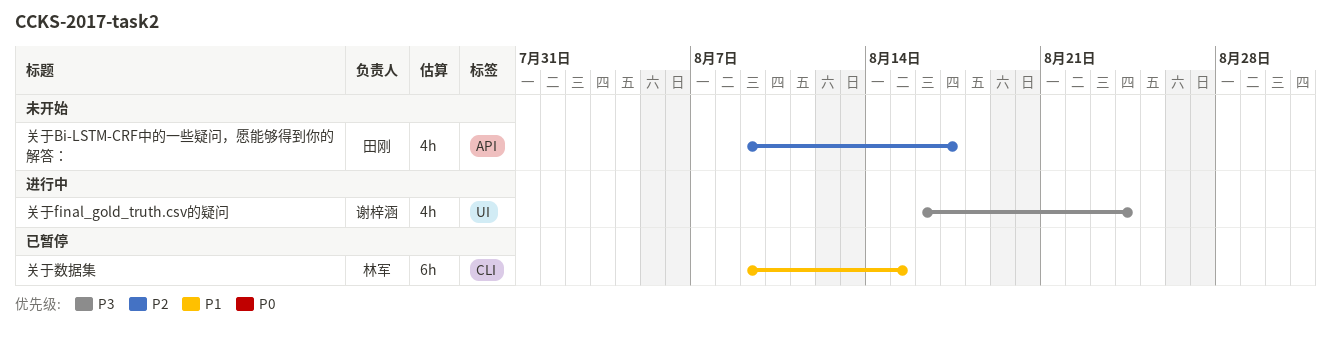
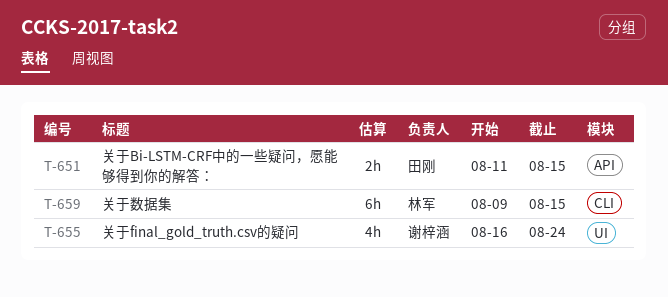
关于Bi-LSTM-CRF中的一些疑问，愿能够得到你的解答：, estimate: 4h -> 2h
关于Bi-LSTM-CRF中的一些疑问，愿能够得到你的解答：, start: Aug 9 -> Aug 11
关于Bi-LSTM-CRF中的一些疑问，愿能够得到你的解答：, due: Aug 17 -> Aug 15

